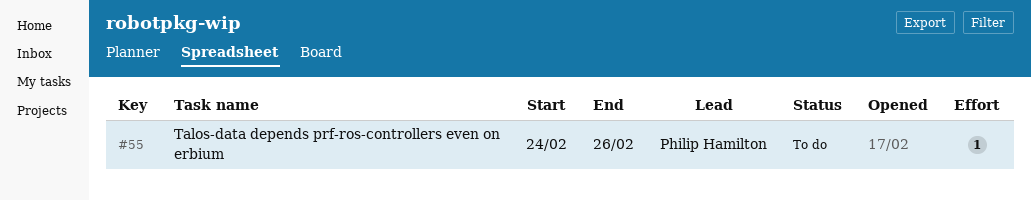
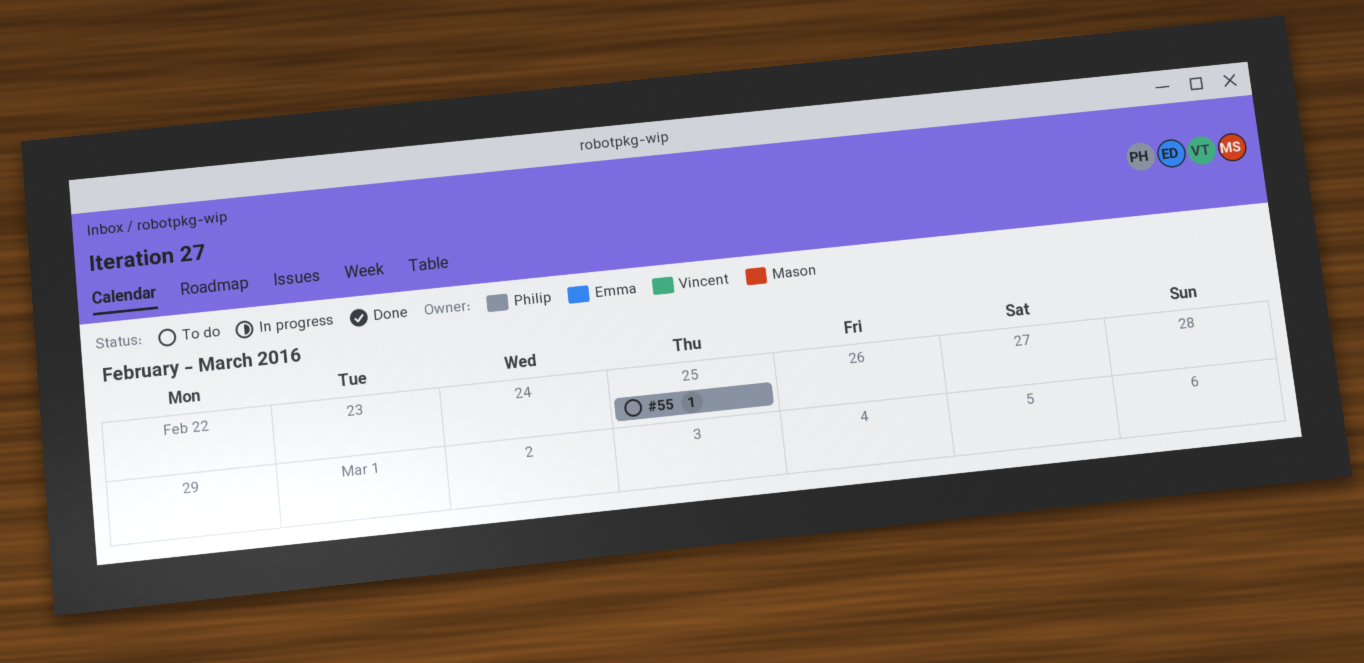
#55, start: Feb 24 -> Feb 25
#55, due: Feb 26 -> Feb 25

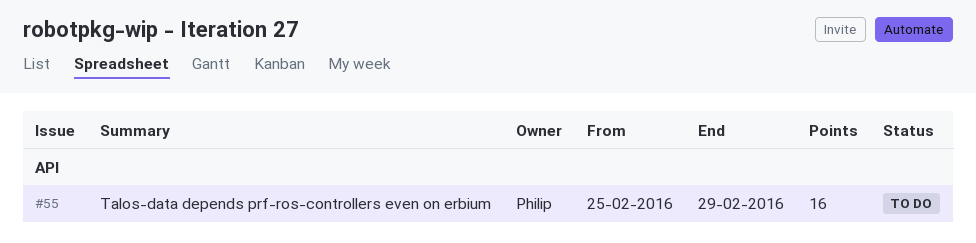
#55, estimate: 1 -> 16
#55, due: Feb 25 -> Feb 29

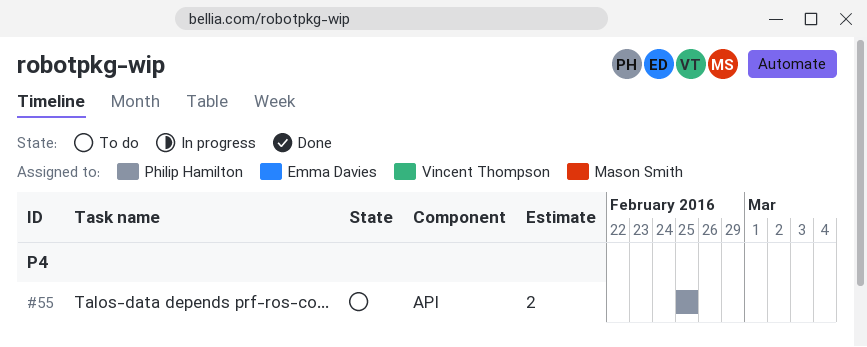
#55, estimate: 16 -> 2
#55, due: Feb 29 -> Feb 25

